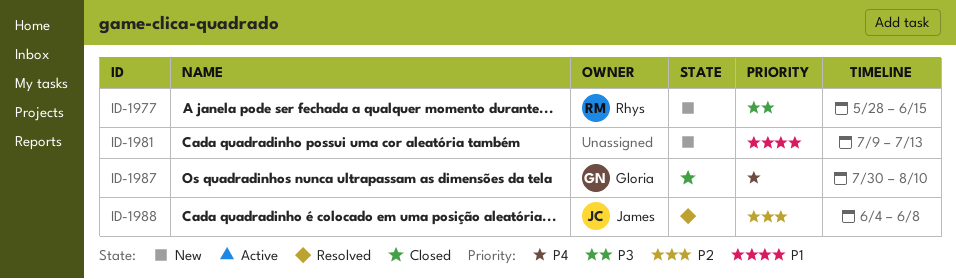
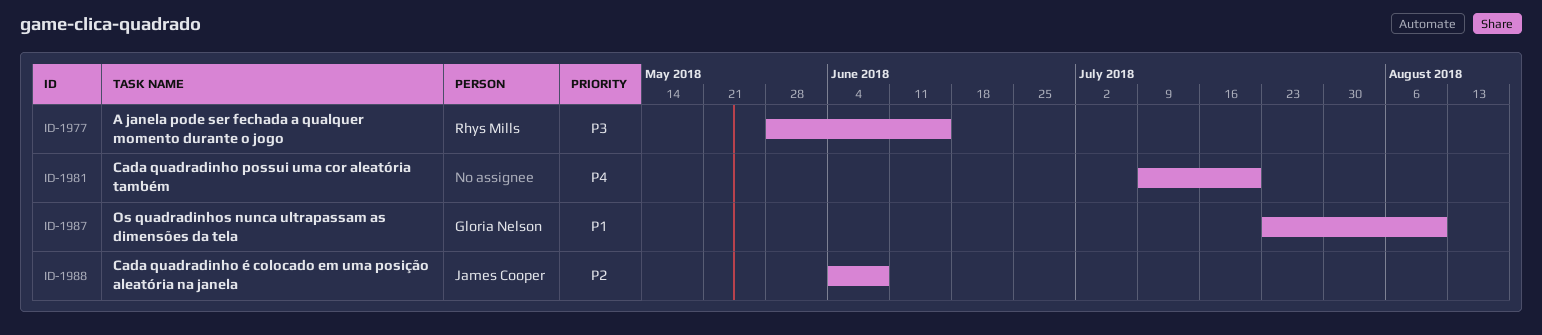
ID-1981, priority: P1 -> P4
ID-1981, due: Jul 13 -> Jul 20
ID-1987, priority: P4 -> P1
ID-1987, start: Jul 30 -> Jul 23

